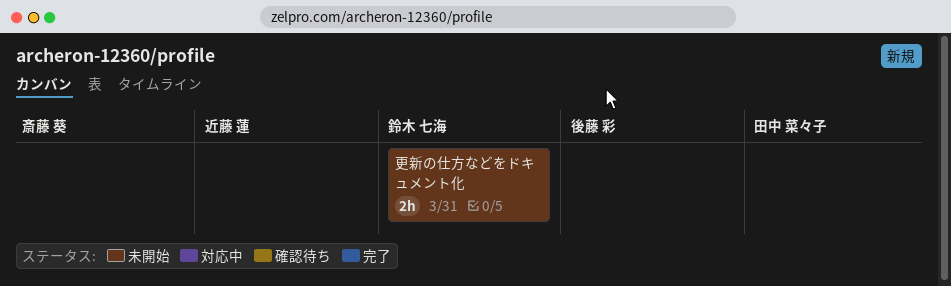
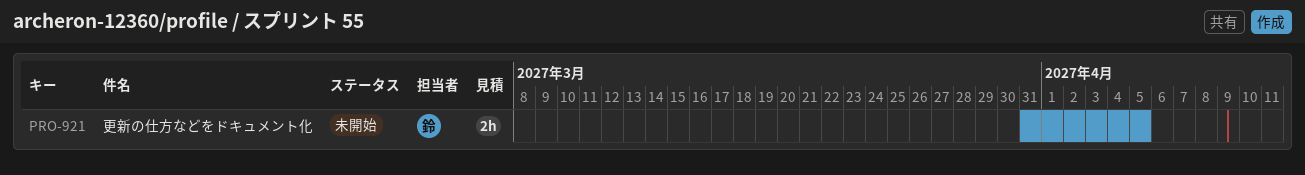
更新の仕方などをドキュメント化, due: Mar 31 -> Apr 5

